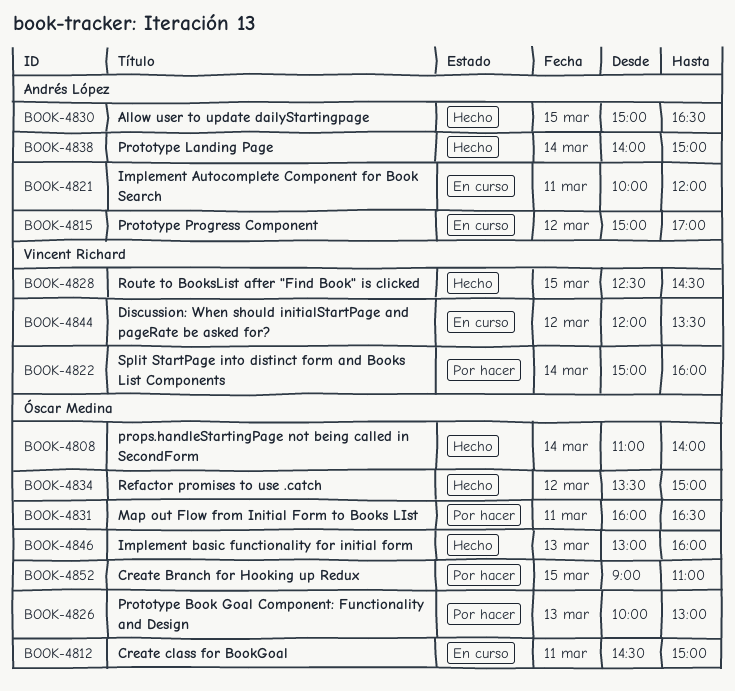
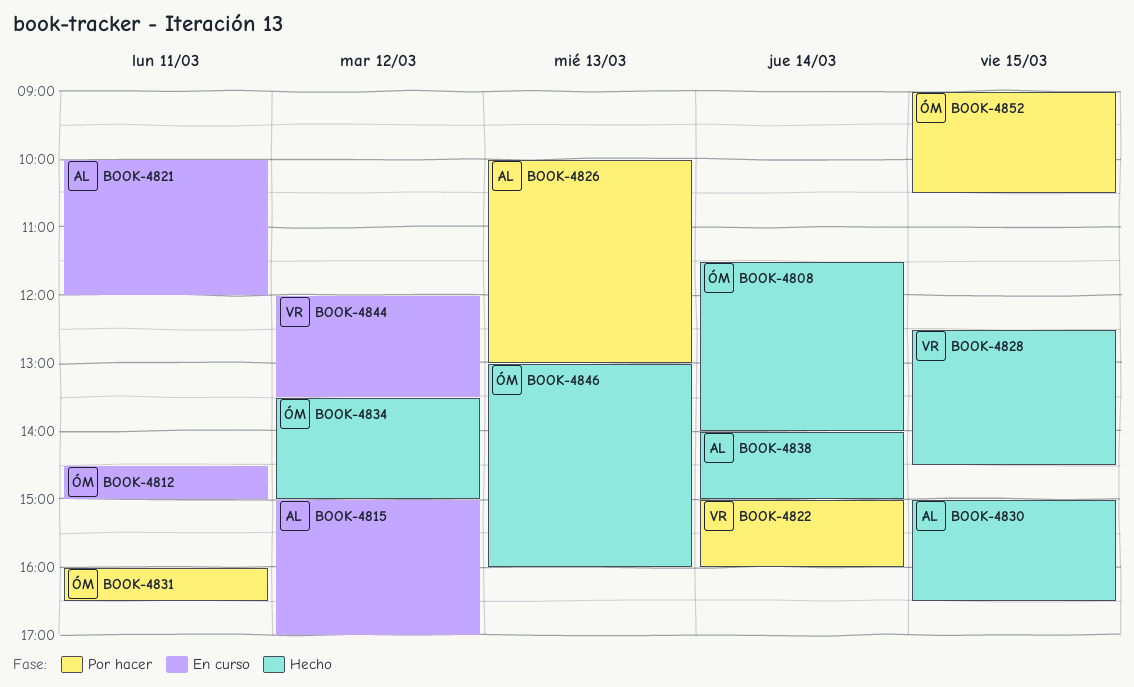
BOOK-4808, begins: 11:00 -> 11:30
BOOK-4826, owner: Óscar Medina -> Andrés López
BOOK-4852, ends: 11:00 -> 10:30

